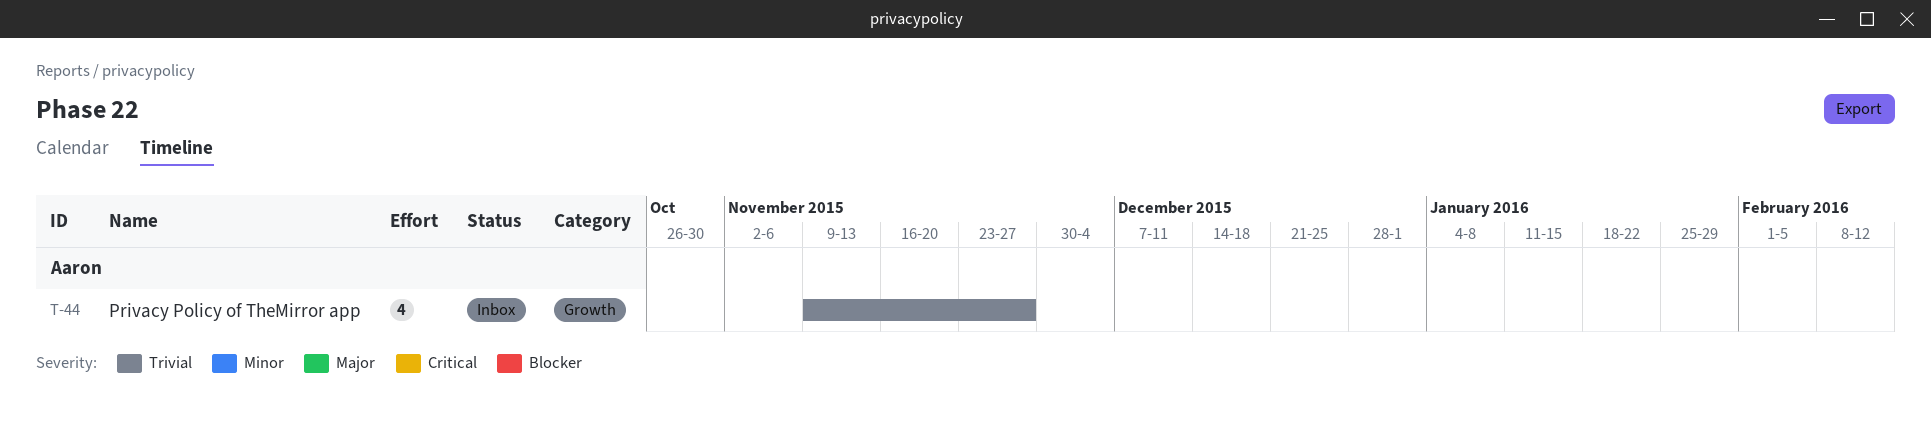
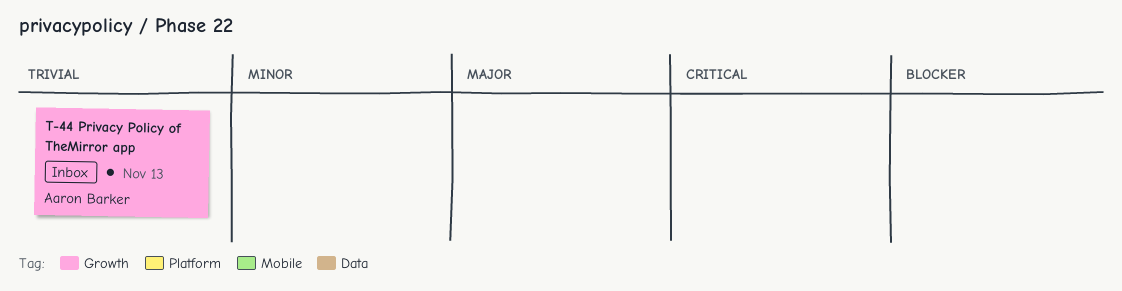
T-44, estimate: 4 -> 1
T-44, due: Nov 27 -> Nov 13

